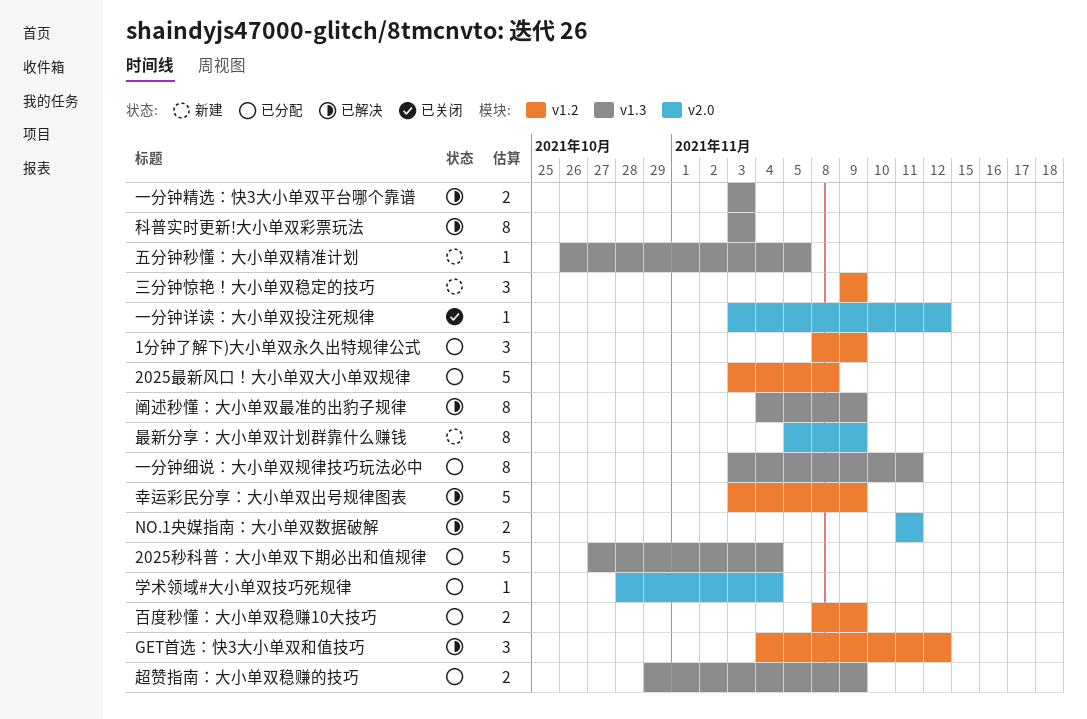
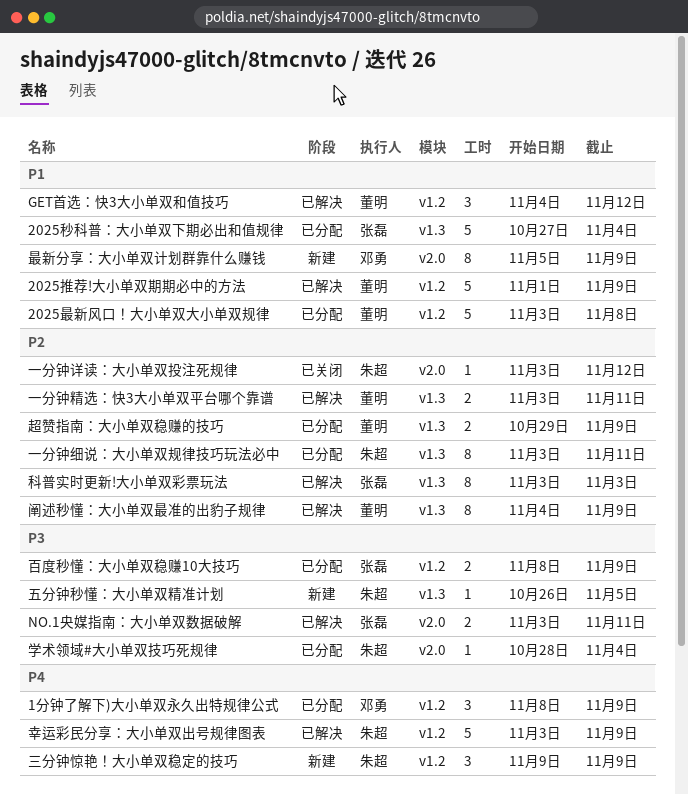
2025推荐!大小单双期期必中的方法: none -> present
NO.1央媒指南：大小单双数据破解, start: Nov 11 -> Nov 3
一分钟精选：快3大小单双平台哪个靠谱, due: Nov 3 -> Nov 11

